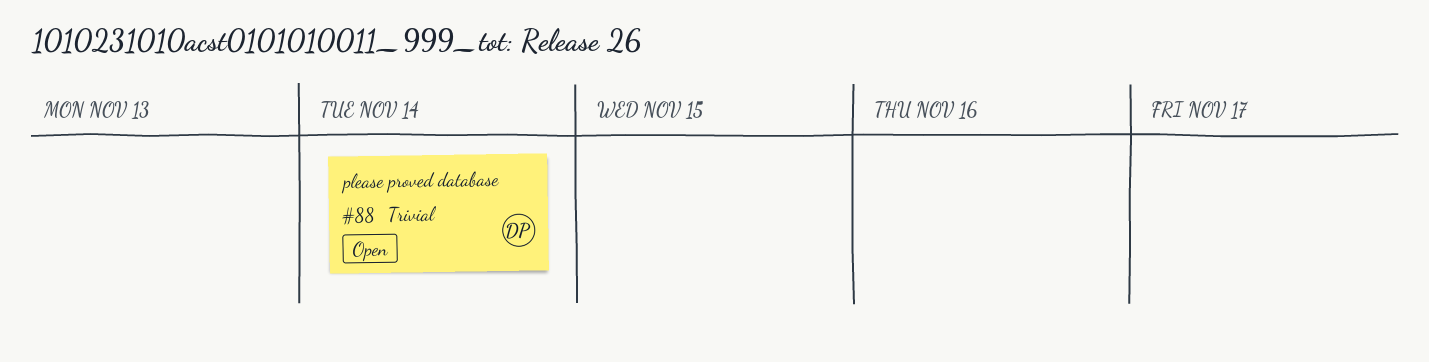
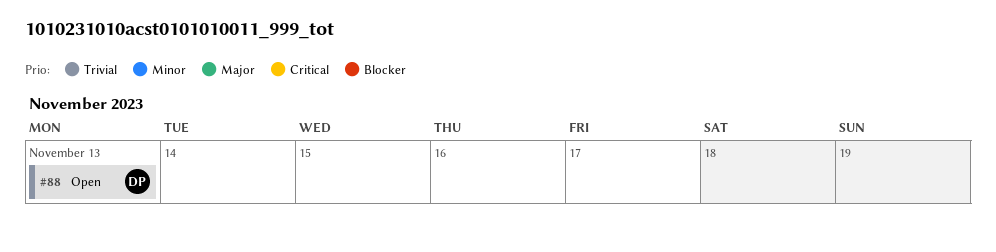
#88, due: Nov 14 -> Nov 13

